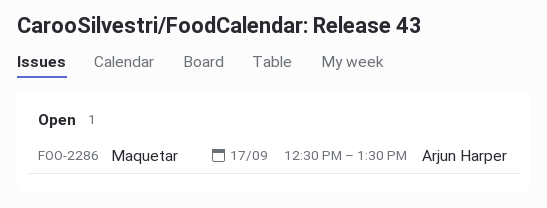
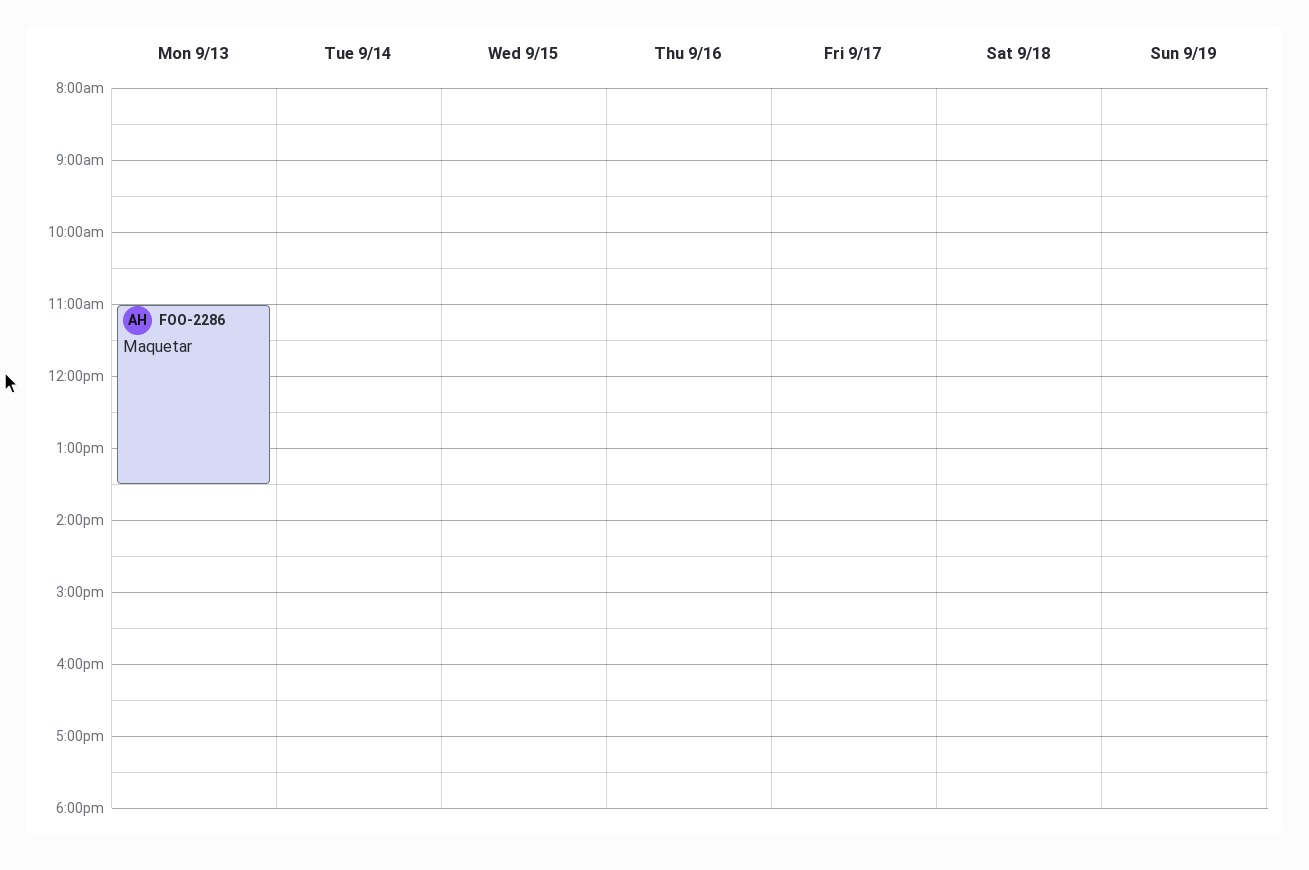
FOO-2286, day: Sep 17 -> Sep 13
FOO-2286, begins: 12:30 -> 11:00

